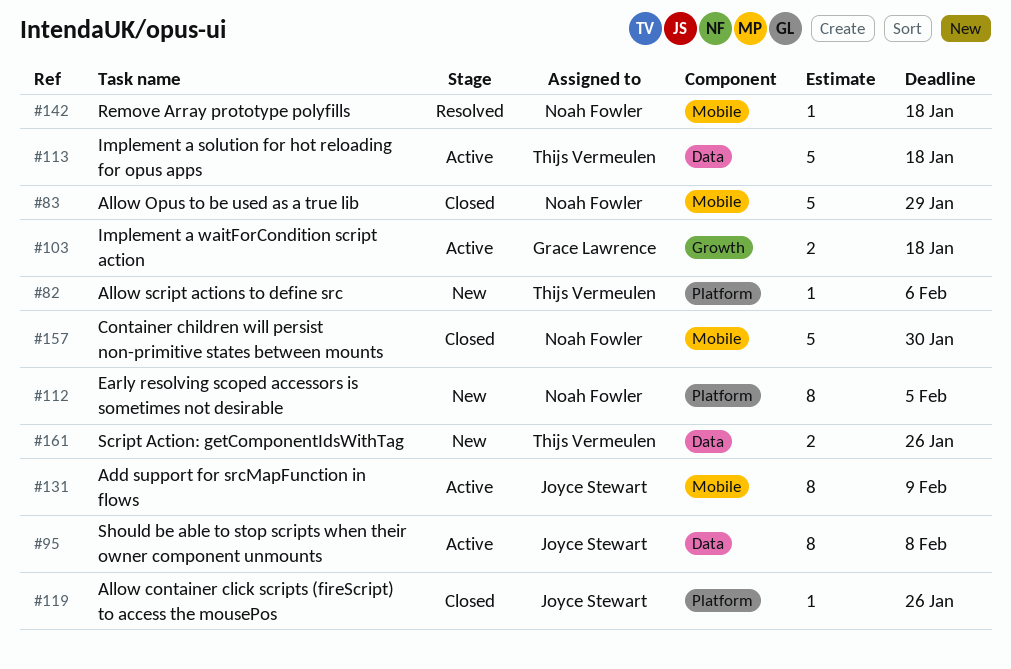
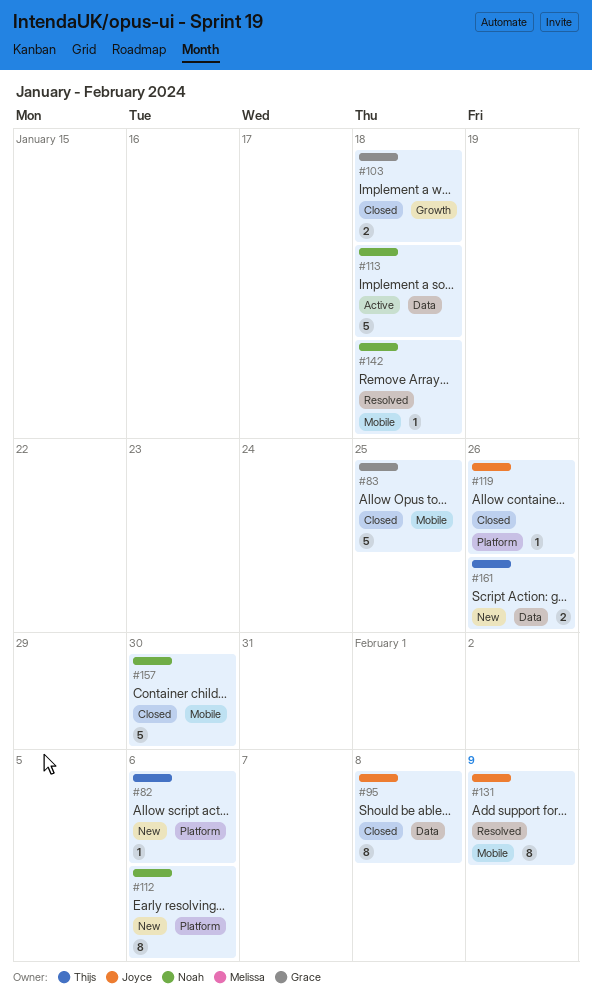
#83, owner: Noah Fowler -> Grace Lawrence
#83, due: Jan 29 -> Jan 25
#95, status: Active -> Closed
#103, status: Active -> Closed
#112, due: Feb 5 -> Feb 6
#113, owner: Thijs Vermeulen -> Noah Fowler
#131, status: Active -> Resolved

